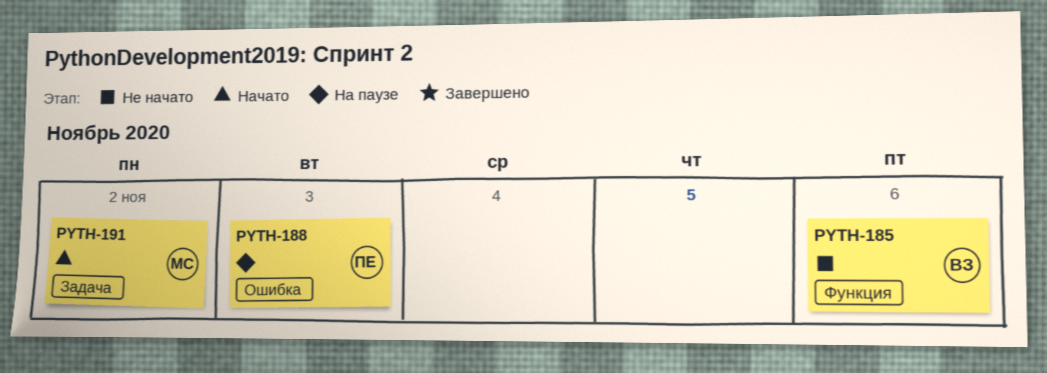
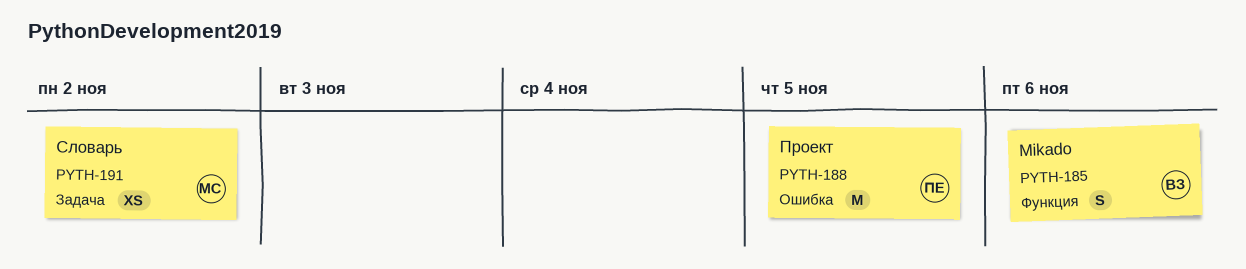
PYTH-188, due: Nov 3 -> Nov 5

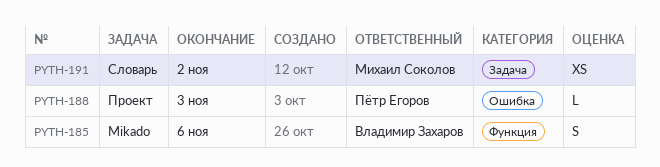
PYTH-188, estimate: M -> L
PYTH-188, due: Nov 5 -> Nov 3

